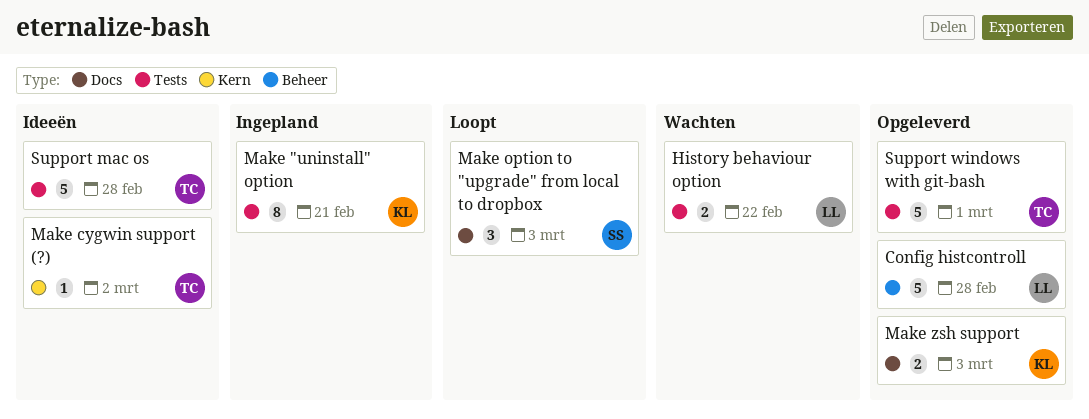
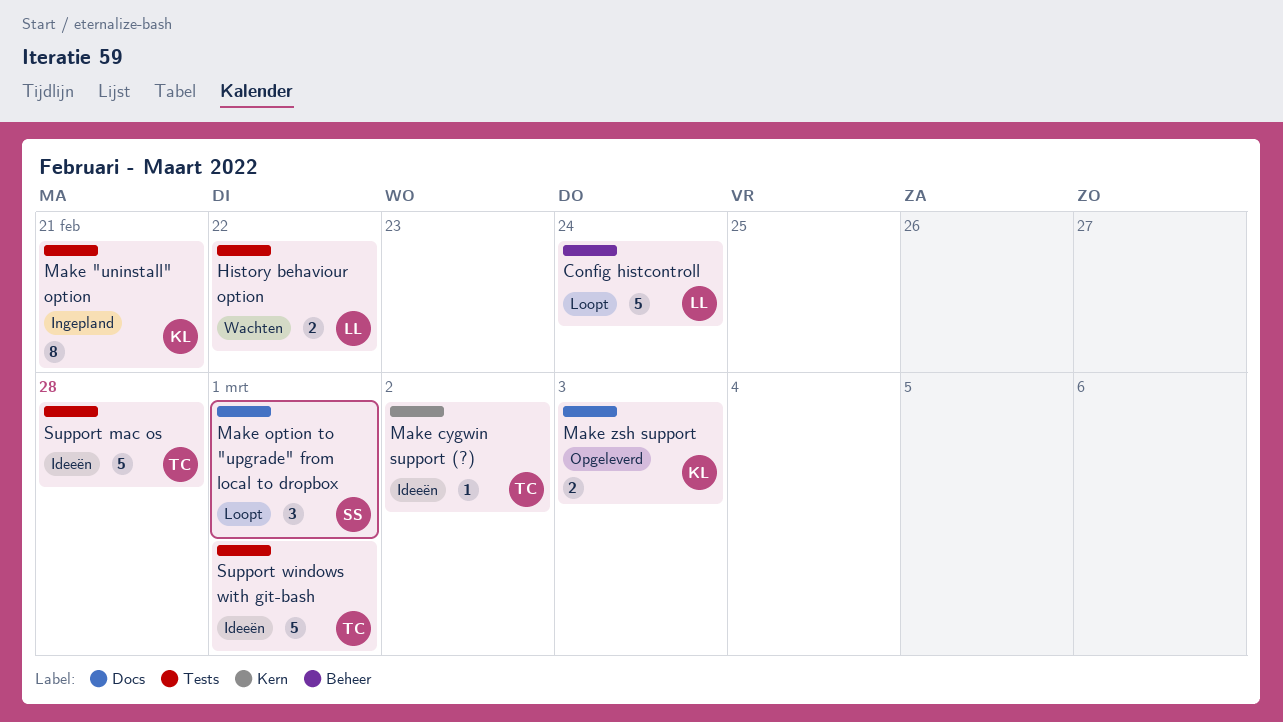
Config histcontroll, status: Opgeleverd -> Loopt
Config histcontroll, due: Feb 28 -> Feb 24
Make option to "upgrade" from local to dropbox, due: Mar 3 -> Mar 1
Support windows with git-bash, status: Opgeleverd -> Ideeën

